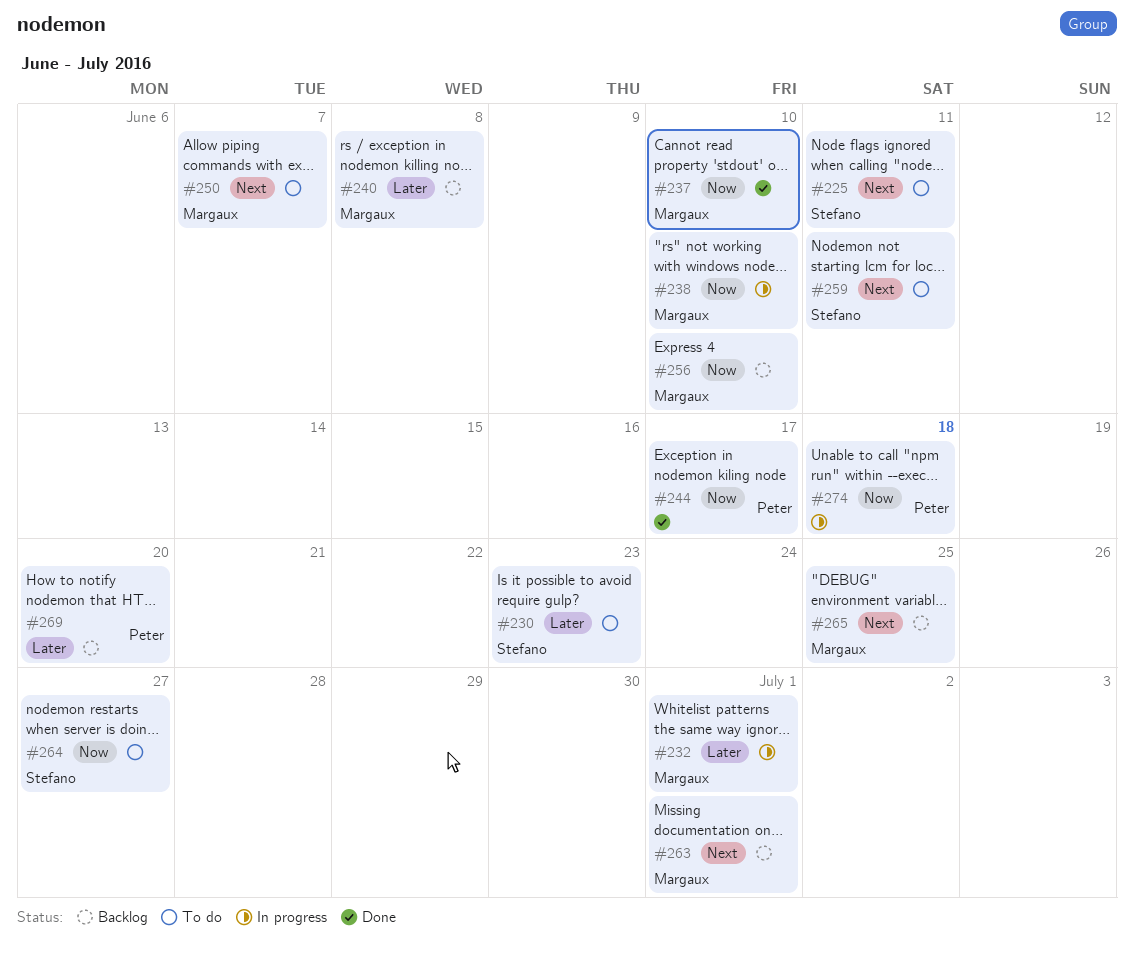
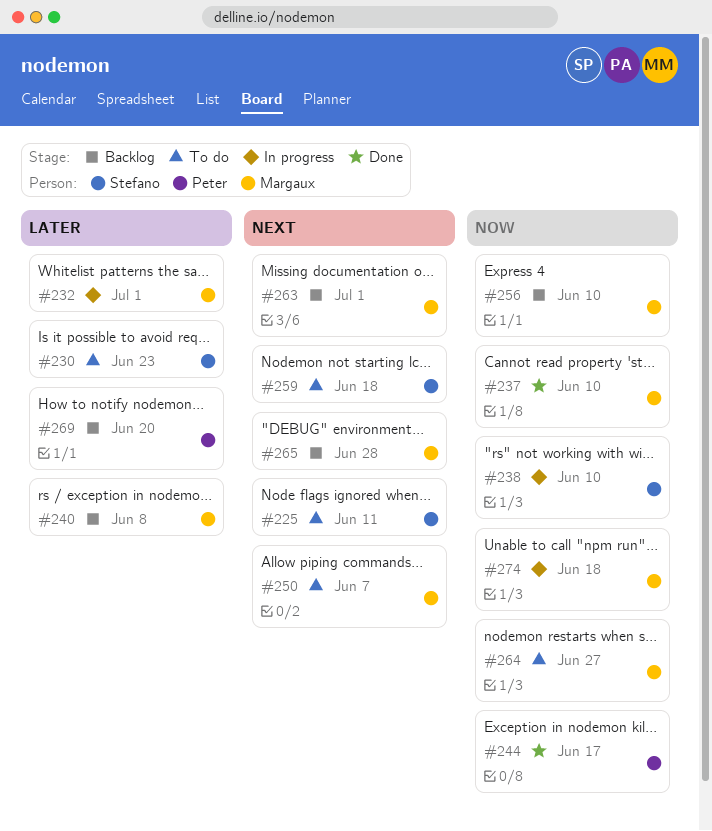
#238, owner: Margaux -> Stefano
#259, due: Jun 11 -> Jun 18
#264, owner: Stefano -> Margaux
#265, due: Jun 25 -> Jun 28
#274, owner: Peter -> Margaux

